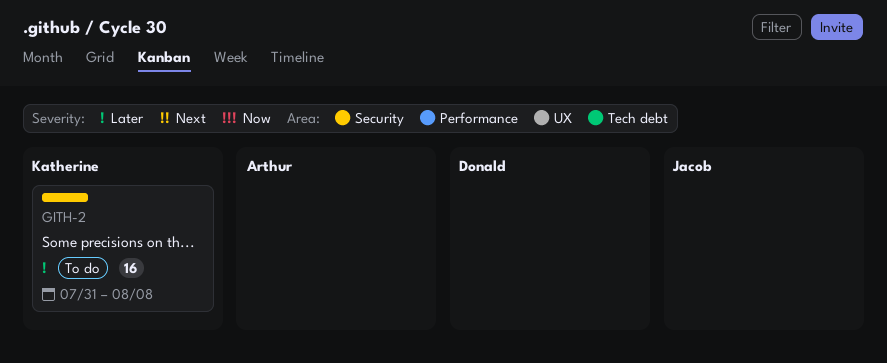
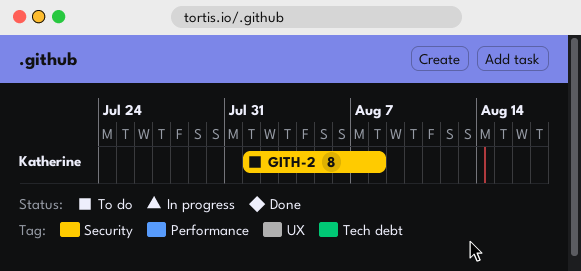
GITH-2, estimate: 16 -> 8
GITH-2, start: Jul 31 -> Aug 1

